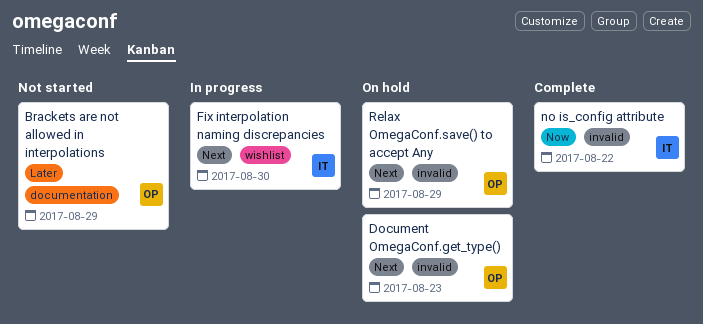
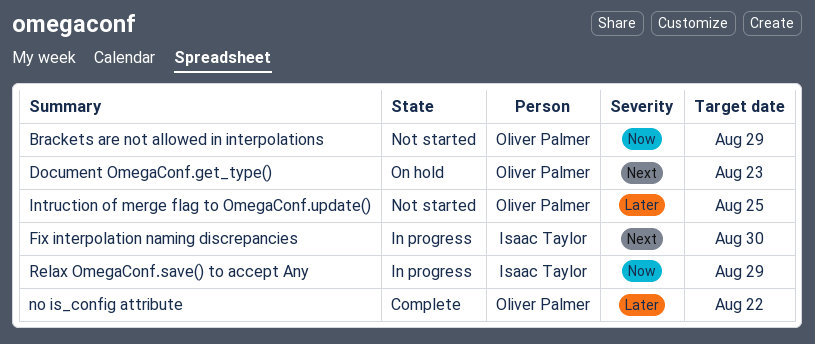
Brackets are not allowed in interpolations, priority: Later -> Now
Intruction of merge flag to OmegaConf.update(): none -> present
no is_config attribute, owner: Isaac Taylor -> Oliver Palmer
no is_config attribute, priority: Now -> Later
Relax OmegaConf.save() to accept Any, status: On hold -> In progress
Relax OmegaConf.save() to accept Any, owner: Oliver Palmer -> Isaac Taylor
Relax OmegaConf.save() to accept Any, priority: Next -> Now

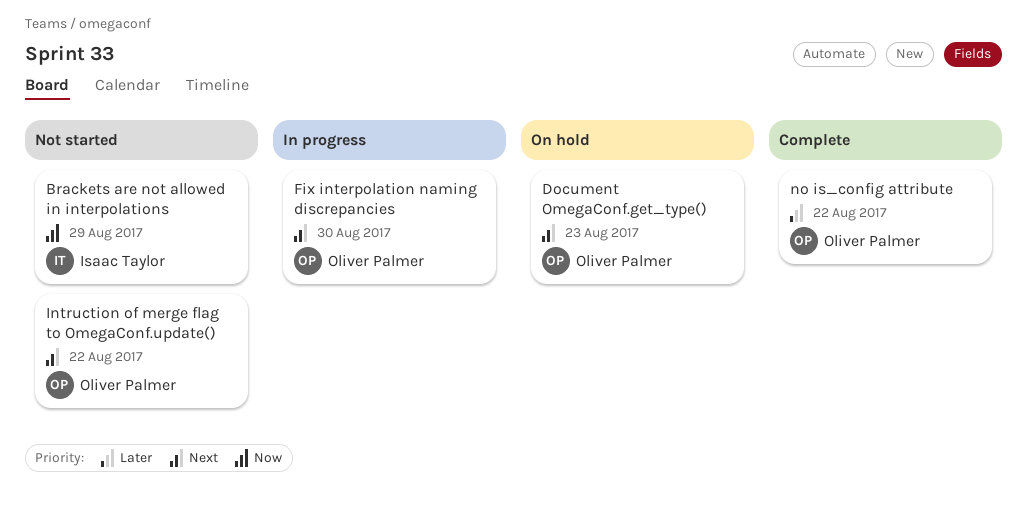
Brackets are not allowed in interpolations, owner: Oliver Palmer -> Isaac Taylor
Fix interpolation naming discrepancies, owner: Isaac Taylor -> Oliver Palmer
Intruction of merge flag to OmegaConf.update(), priority: Later -> Next
Intruction of merge flag to OmegaConf.update(), due: Aug 25 -> Aug 22
Relax OmegaConf.save() to accept Any: present -> none

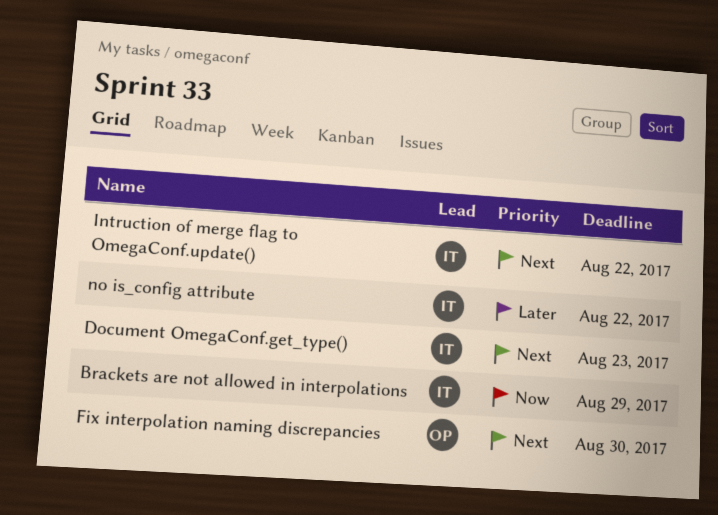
Document OmegaConf.get_type(), owner: Oliver Palmer -> Isaac Taylor
Intruction of merge flag to OmegaConf.update(), owner: Oliver Palmer -> Isaac Taylor
no is_config attribute, owner: Oliver Palmer -> Isaac Taylor

